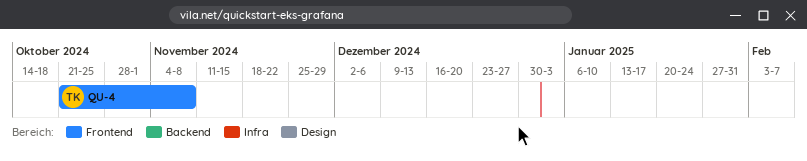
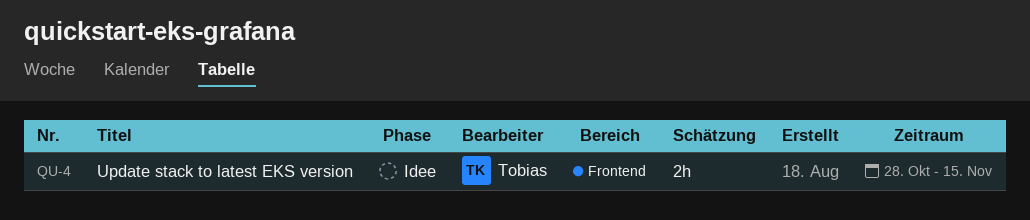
QU-4, start: Oct 21 -> Oct 28
QU-4, due: Nov 8 -> Nov 15

